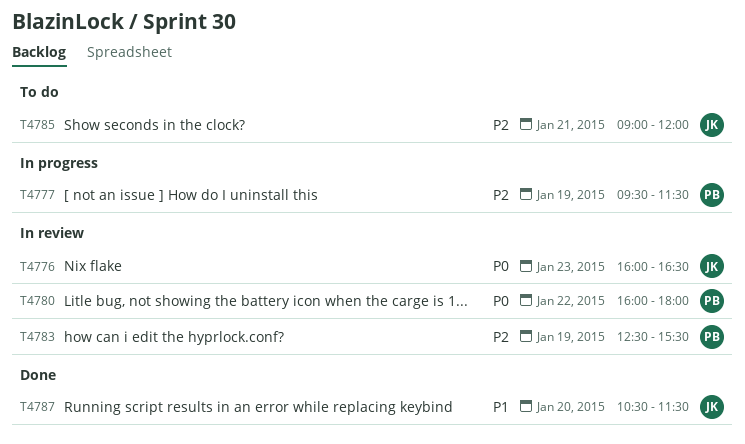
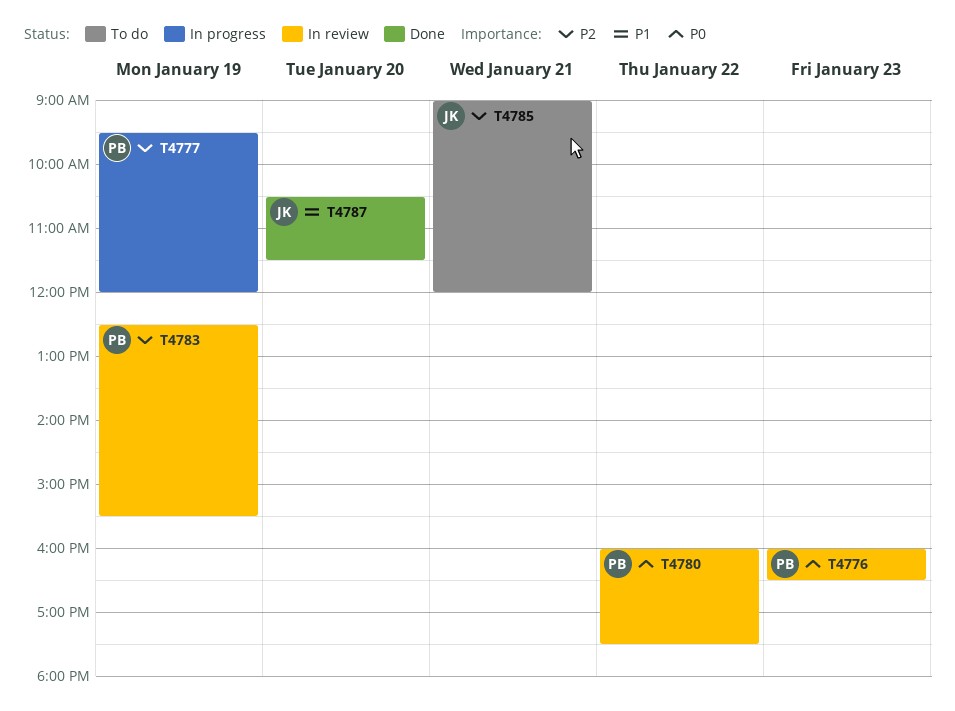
T4776, owner: JK -> PB
T4777, ends: 11:30 -> 12:00
T4780, ends: 18:00 -> 17:30

